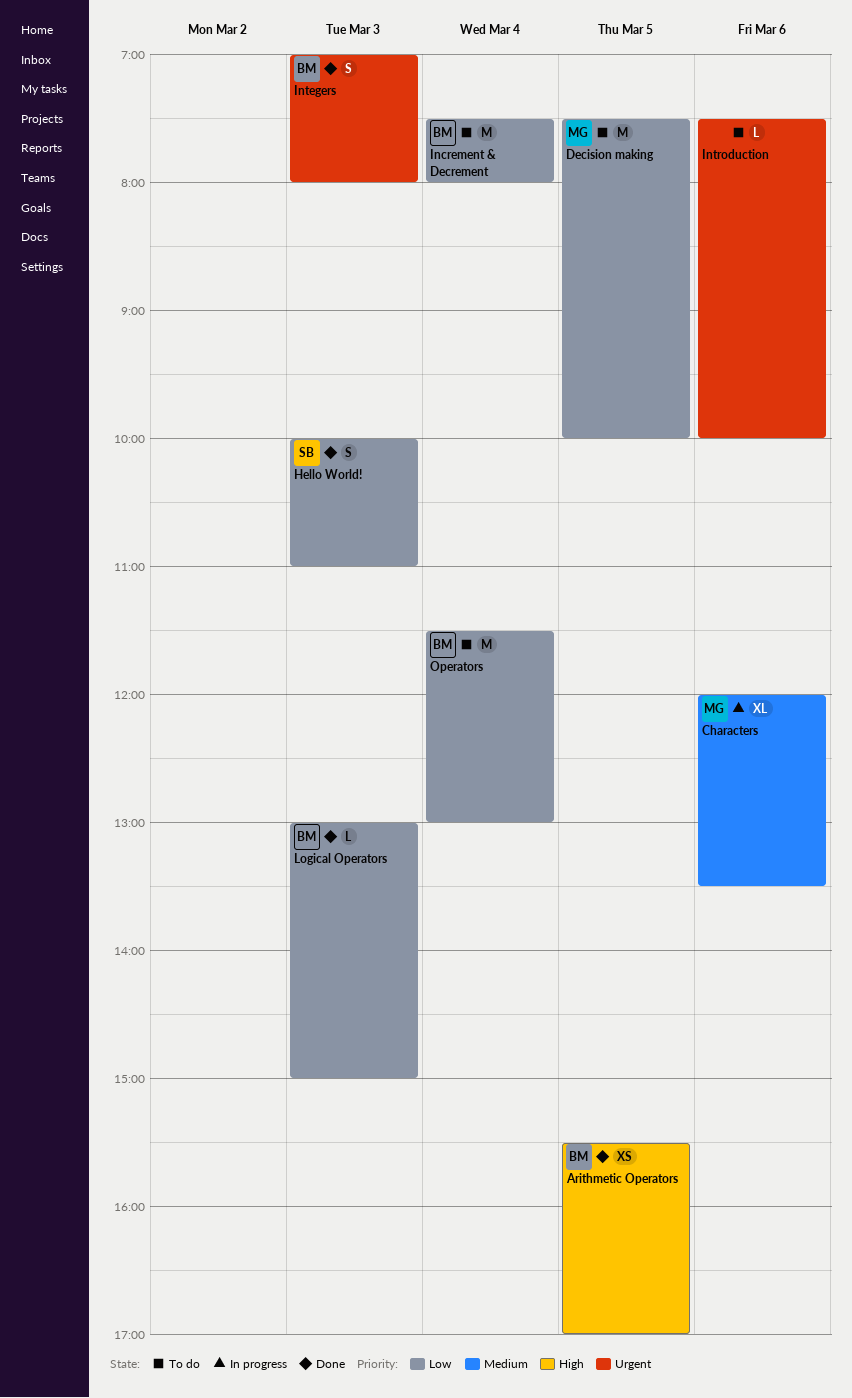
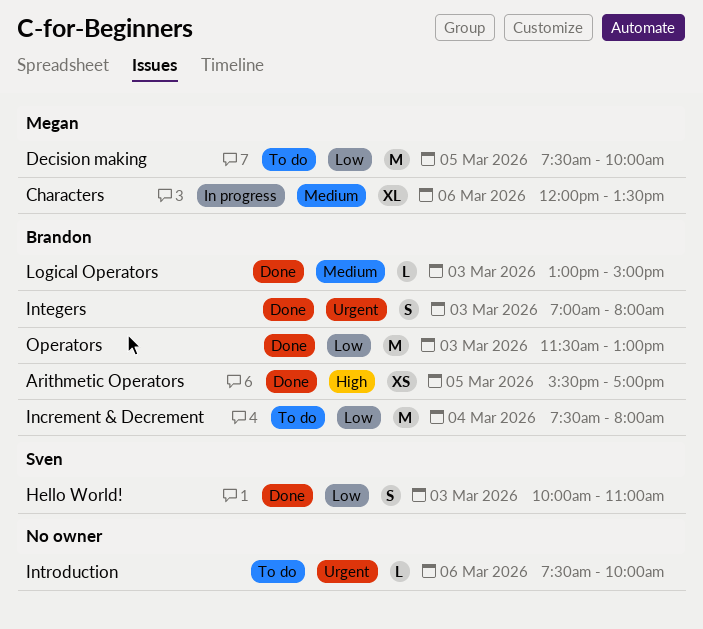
Logical Operators, priority: Low -> Medium
Operators, status: To do -> Done
Operators, day: Mar 4 -> Mar 3

